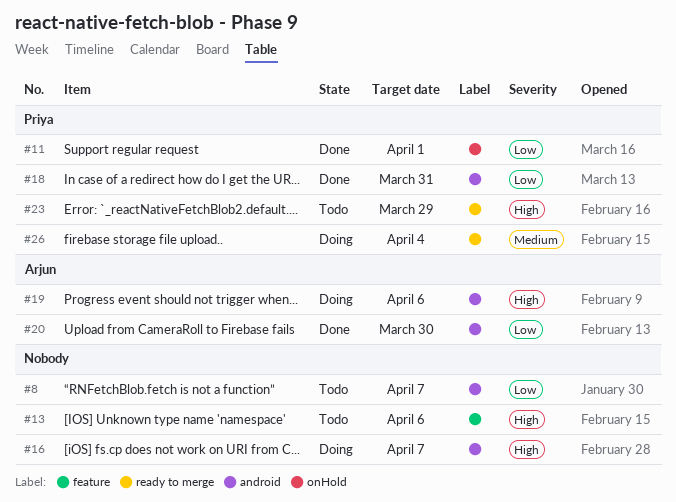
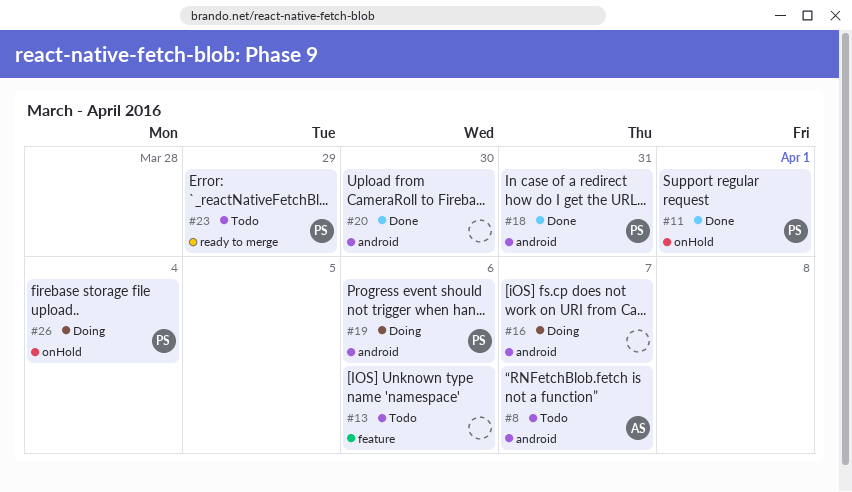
#8, owner: none -> Arjun
#19, owner: Arjun -> Priya
#20, owner: Arjun -> none
#26, label: ready to merge -> onHold

